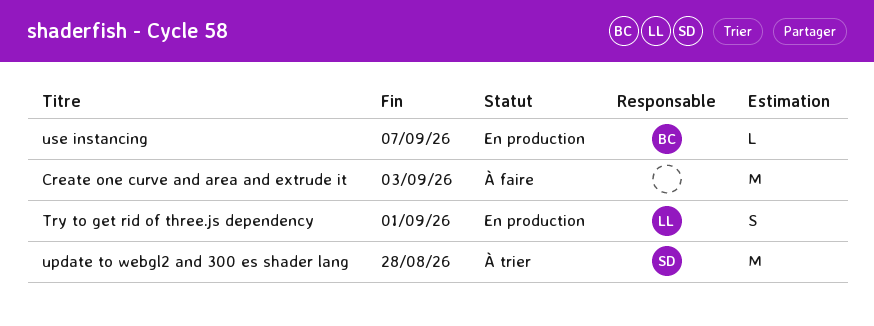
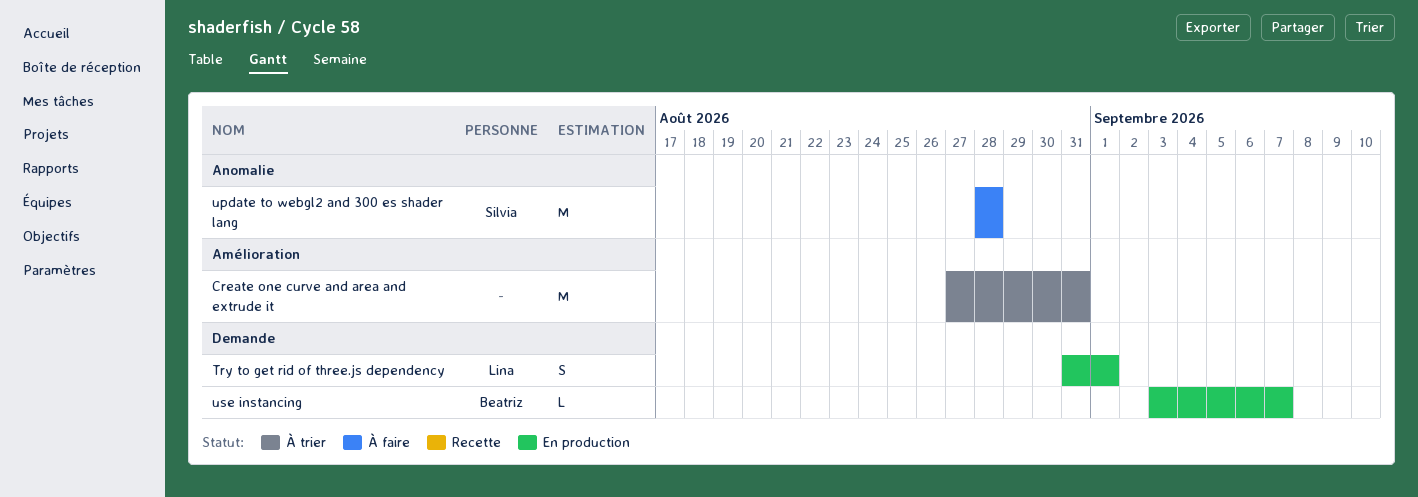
Create one curve and area and extrude it, status: À faire -> À trier
Create one curve and area and extrude it, due: Sep 3 -> Aug 31
update to webgl2 and 300 es shader lang, status: À trier -> À faire

